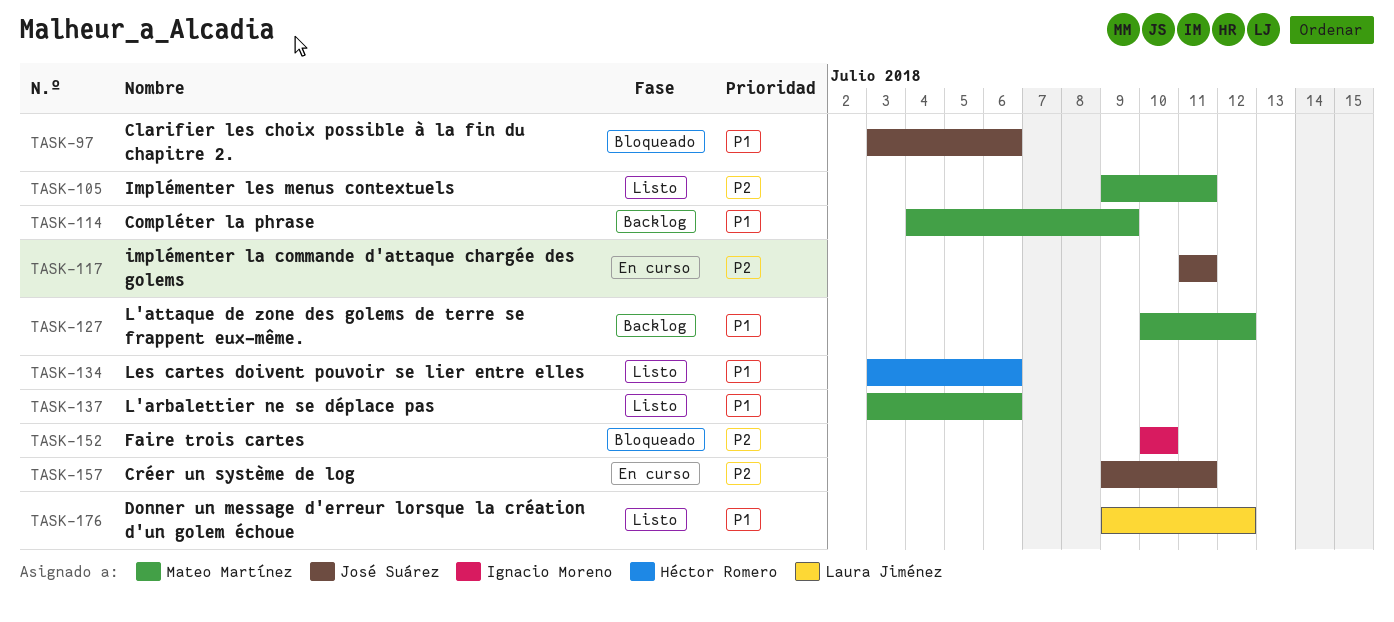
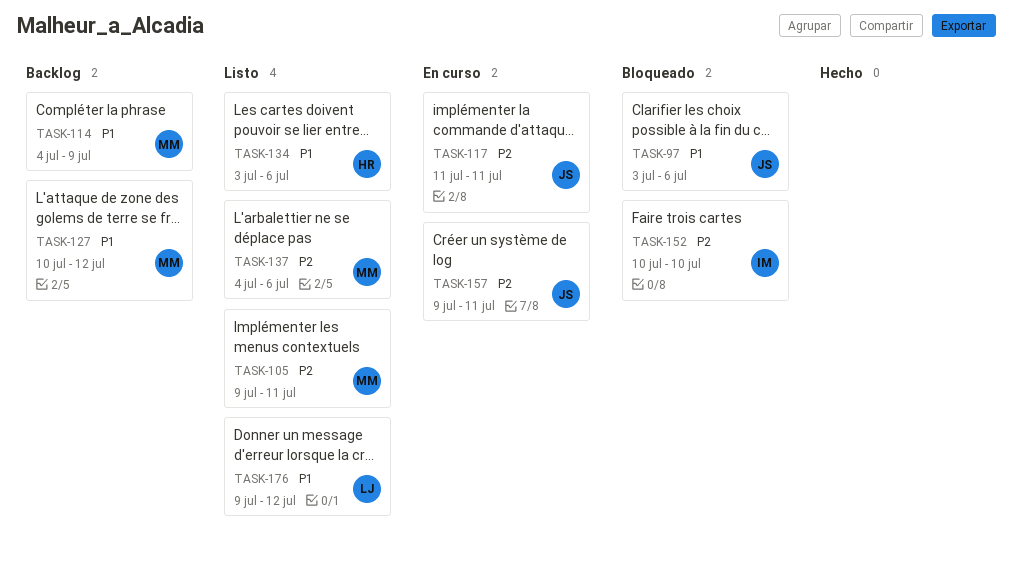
TASK-137, priority: P1 -> P2
TASK-137, start: Jul 3 -> Jul 4

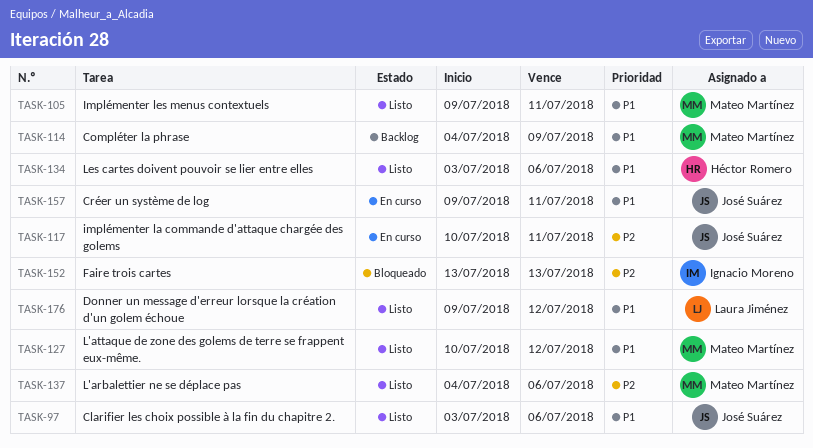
TASK-97, status: Bloqueado -> Listo
TASK-105, priority: P2 -> P1
TASK-117, start: Jul 11 -> Jul 10
TASK-127, status: Backlog -> Listo
TASK-152, start: Jul 10 -> Jul 13
TASK-152, due: Jul 10 -> Jul 13
TASK-157, priority: P2 -> P1

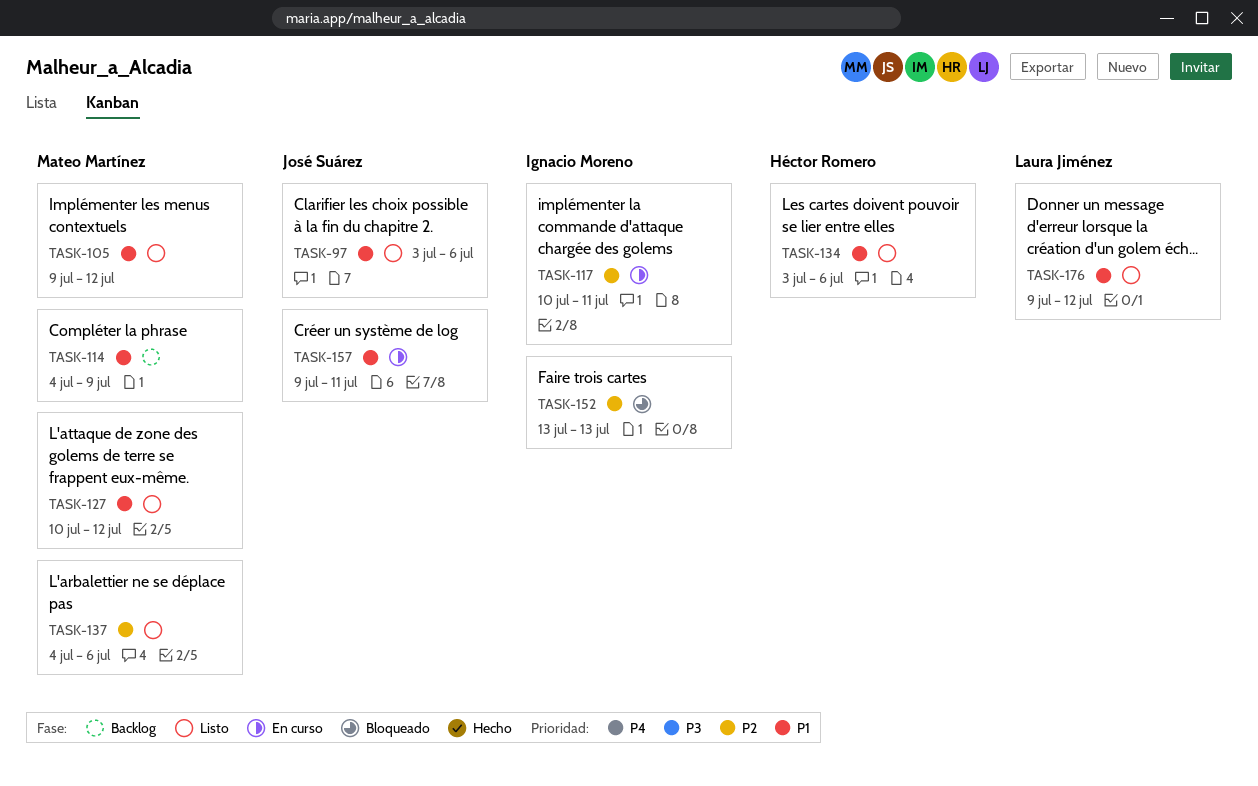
TASK-105, due: Jul 11 -> Jul 12
TASK-117, owner: José Suárez -> Ignacio Moreno

